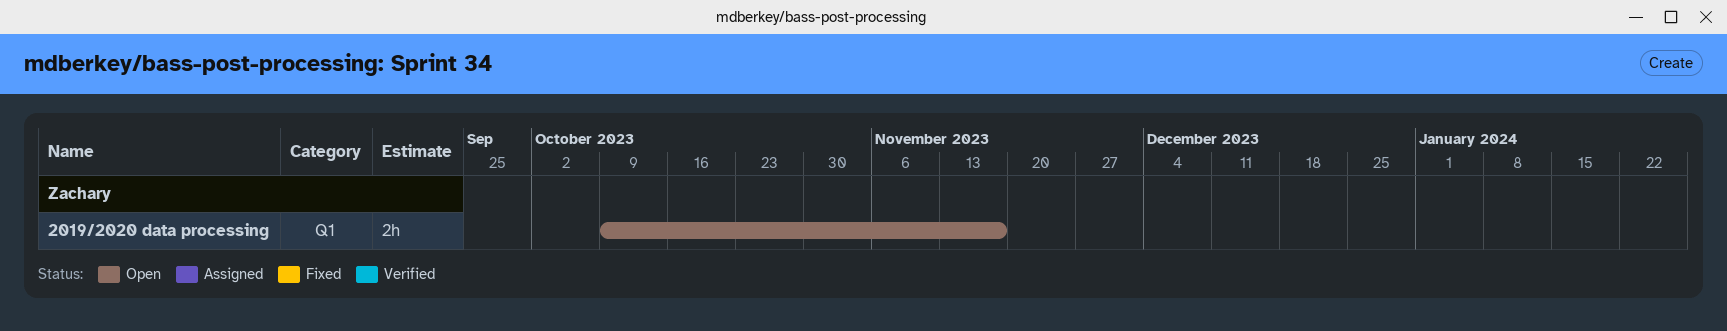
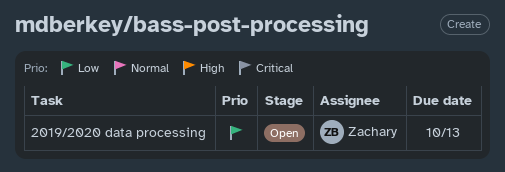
2019/2020 data processing, due: Nov 17 -> Oct 13

